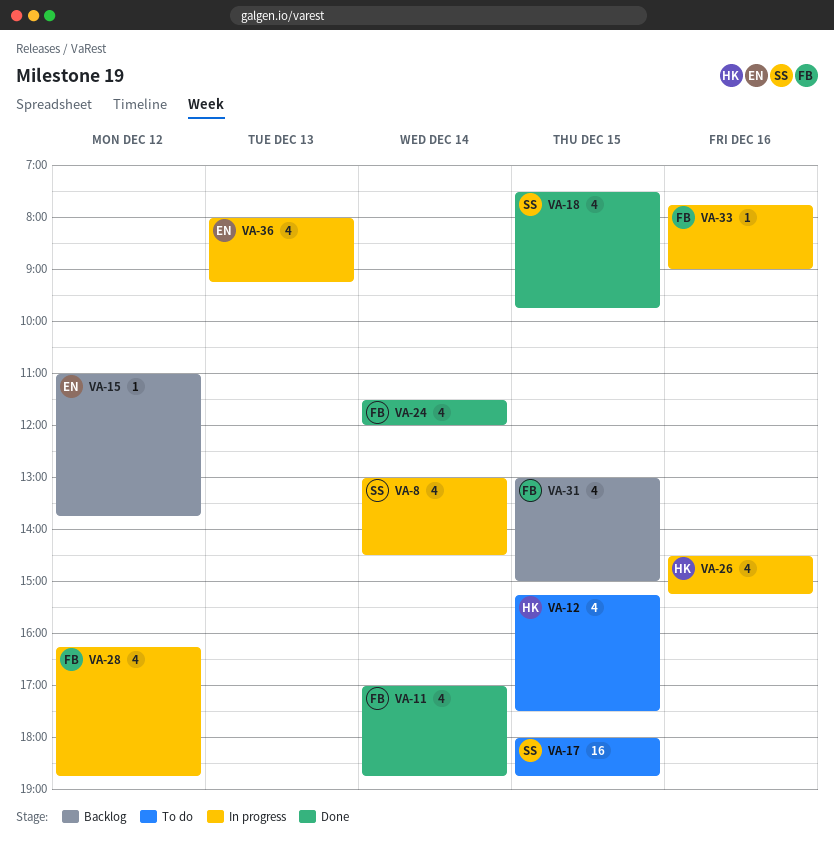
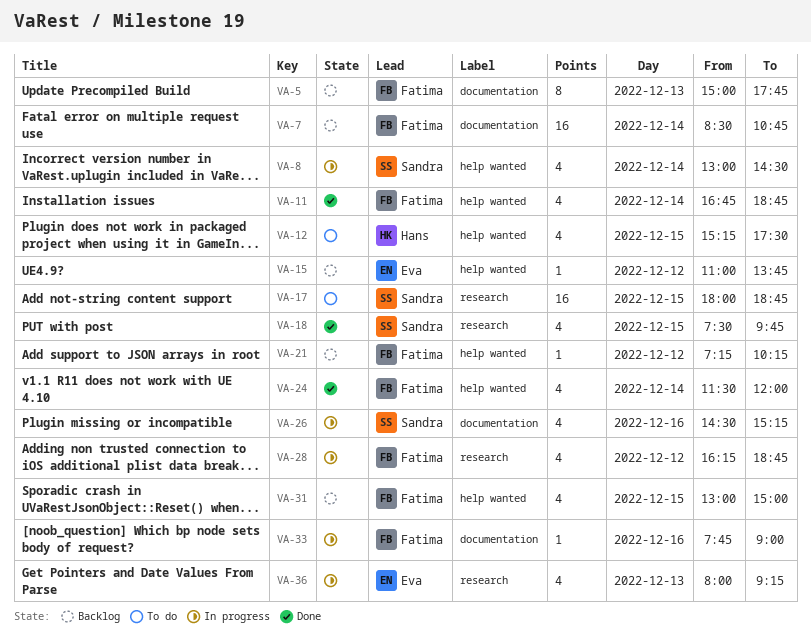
VA-5: none -> present
VA-7: none -> present
VA-11, begins: 17:00 -> 16:45
VA-21: none -> present
VA-26, owner: Hans -> Sandra

